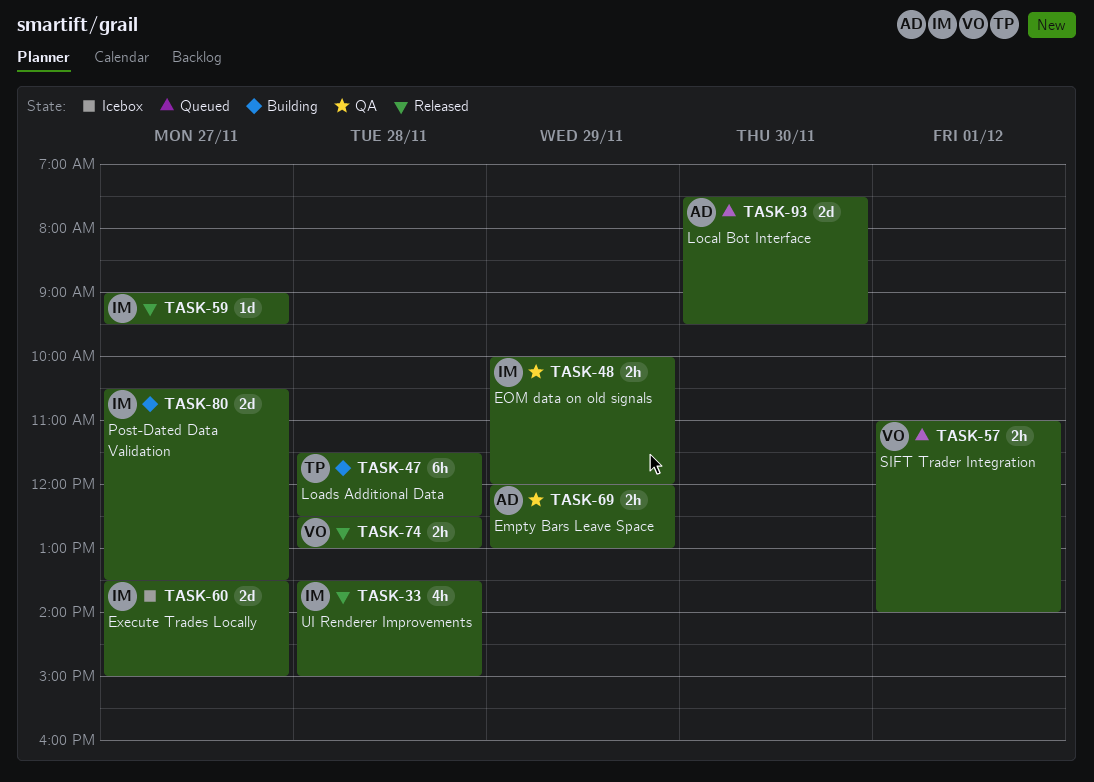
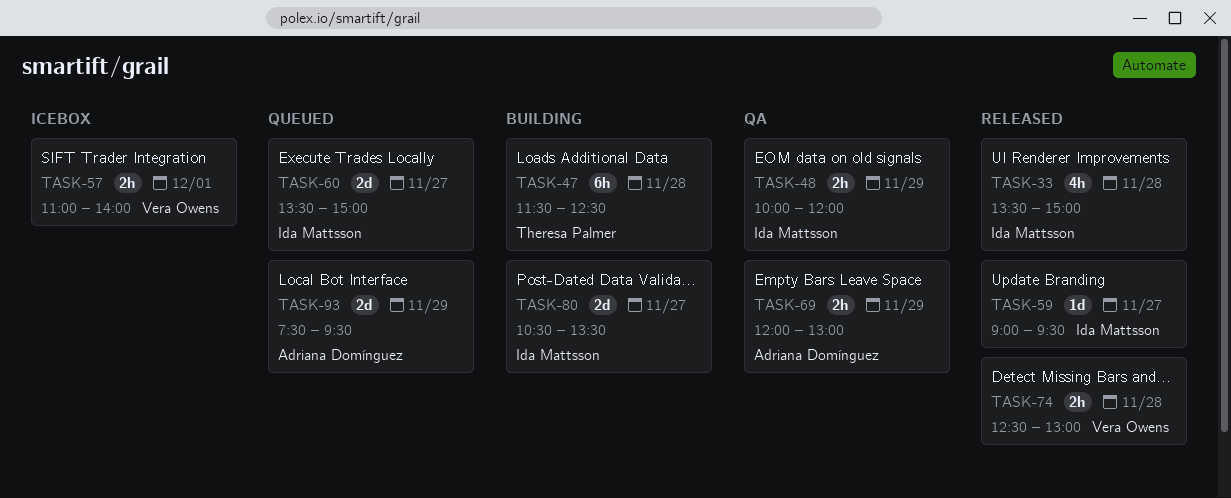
TASK-57, status: Queued -> Icebox
TASK-60, status: Icebox -> Queued
TASK-93, day: Nov 30 -> Nov 29

